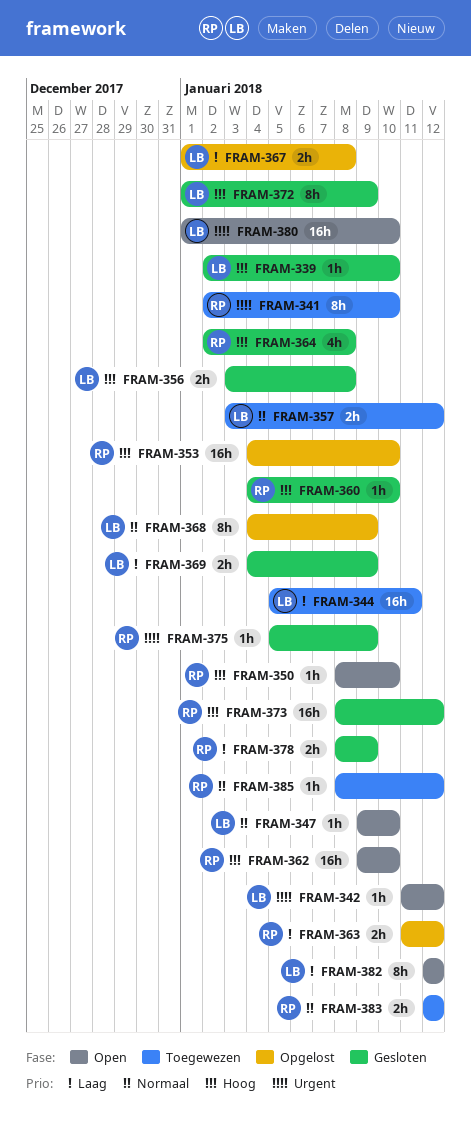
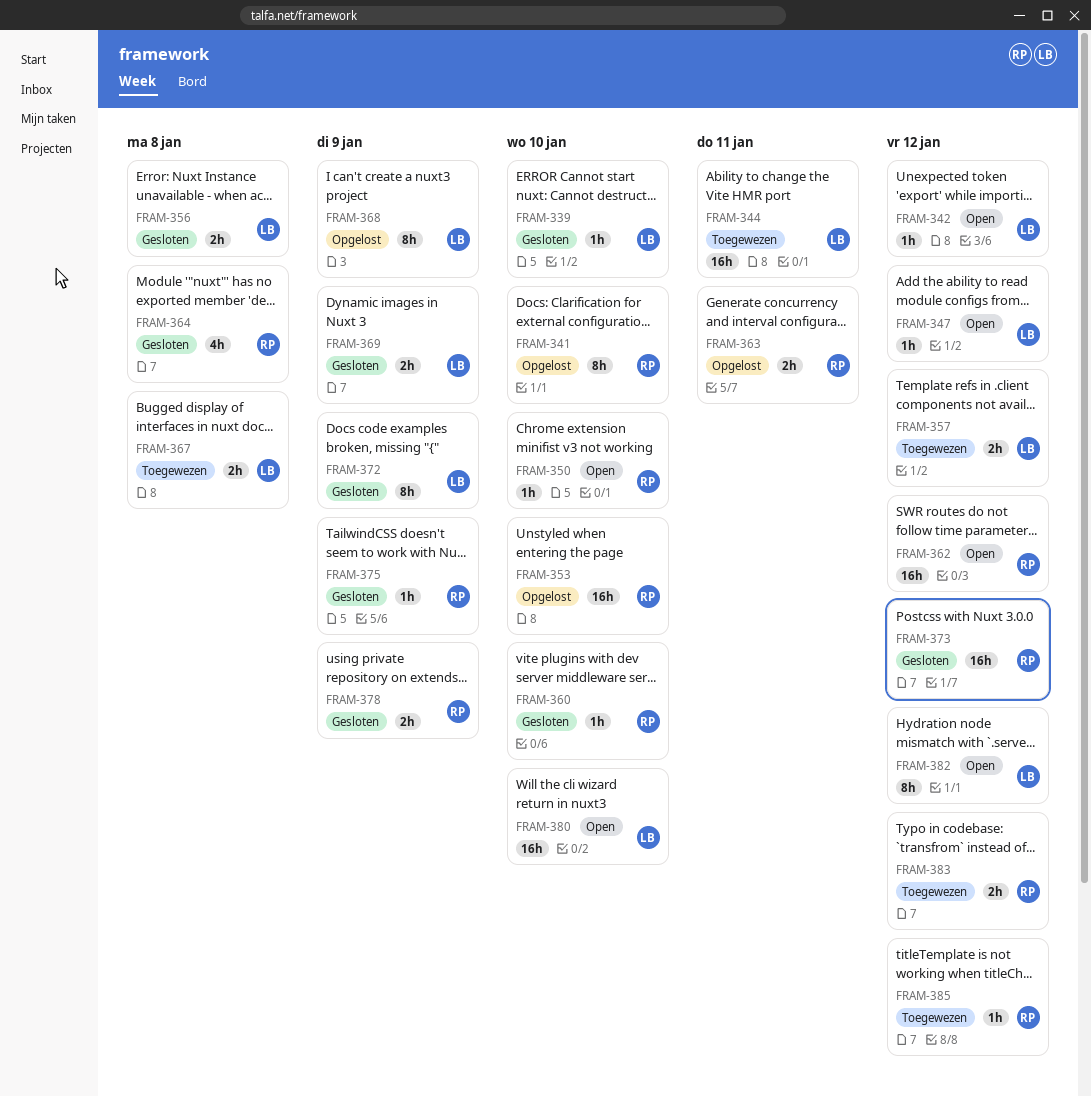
FRAM-341, status: Toegewezen -> Opgelost
FRAM-347, due: Jan 10 -> Jan 12
FRAM-362, due: Jan 10 -> Jan 12
FRAM-363, due: Jan 12 -> Jan 11
FRAM-367, status: Opgelost -> Toegewezen

